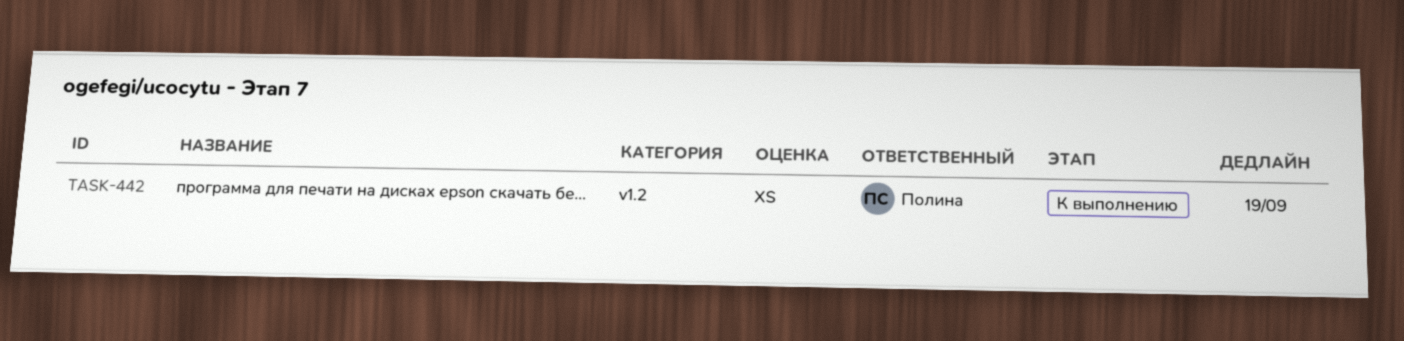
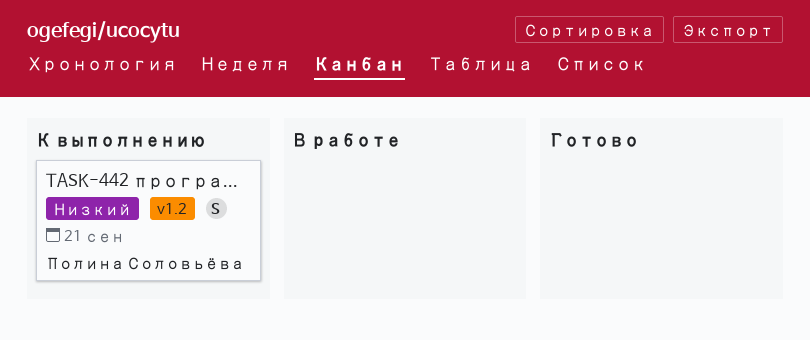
TASK-442, estimate: XS -> S
TASK-442, due: Sep 19 -> Sep 21

